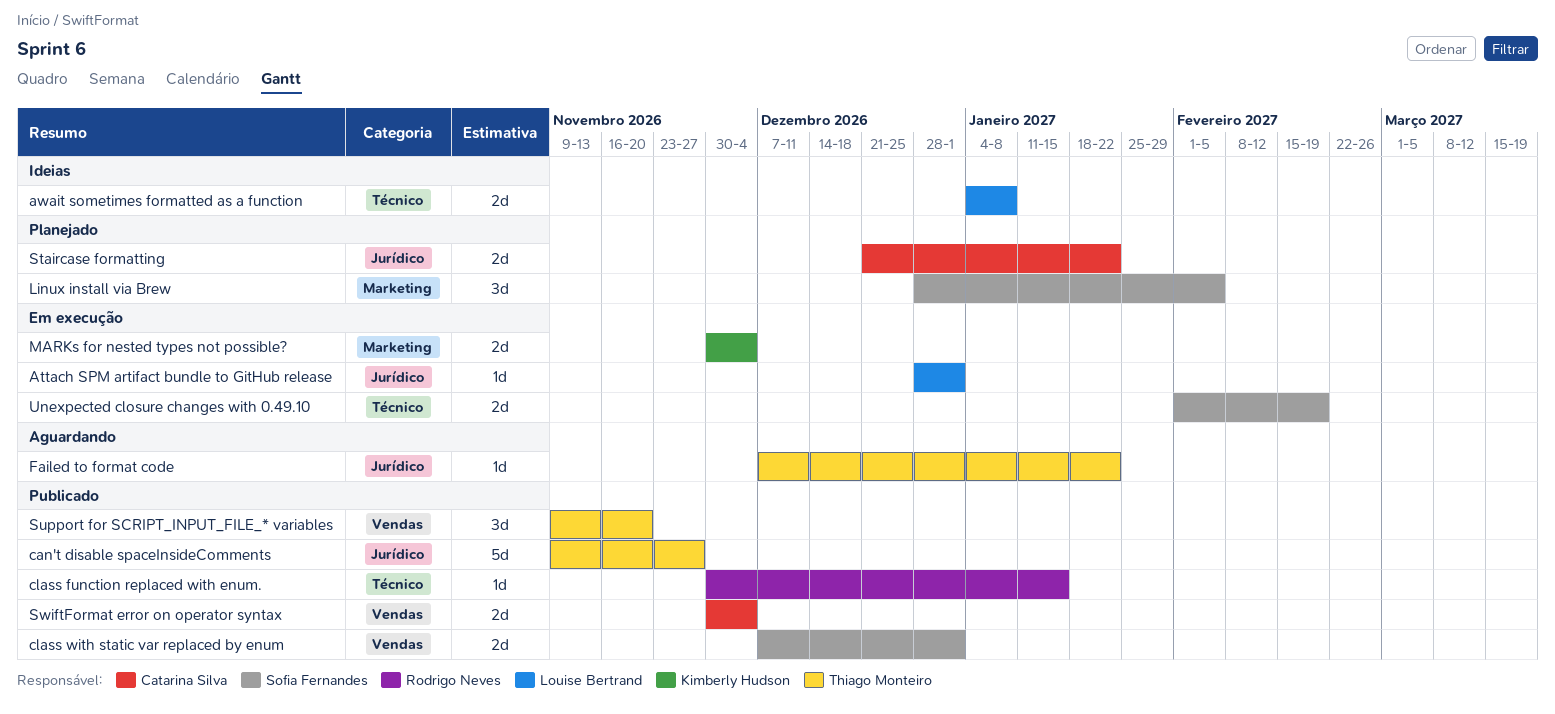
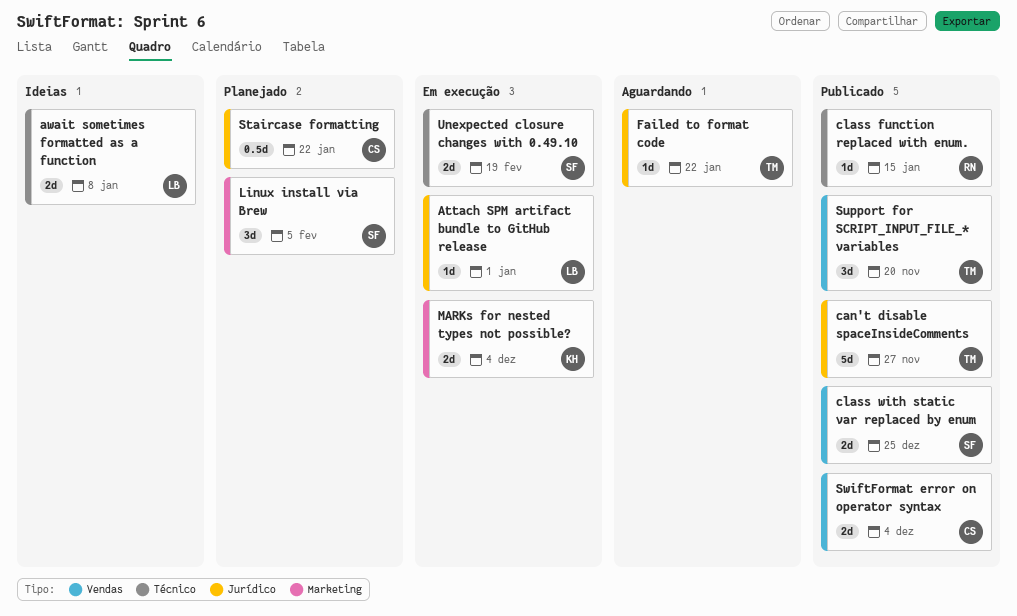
class with static var replaced by enum, due: Jan 1 -> Dec 25
Staircase formatting, estimate: 2d -> 0.5d

